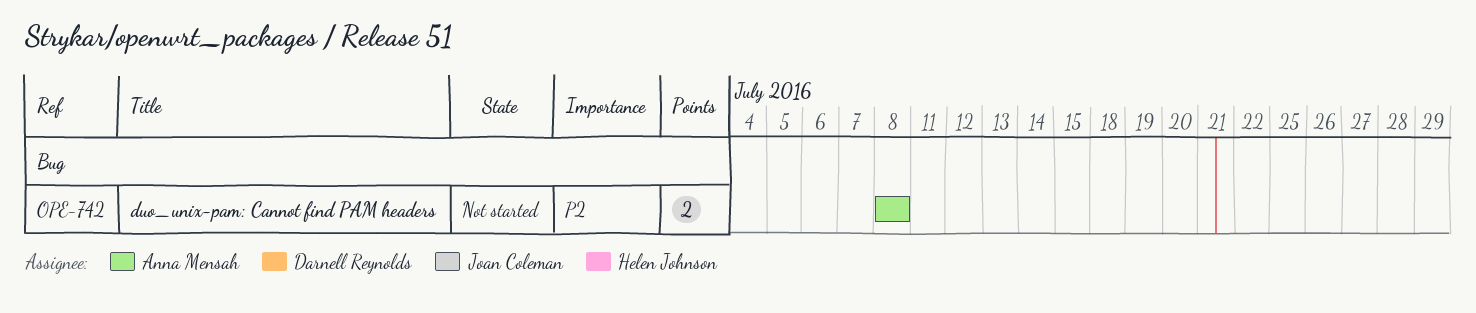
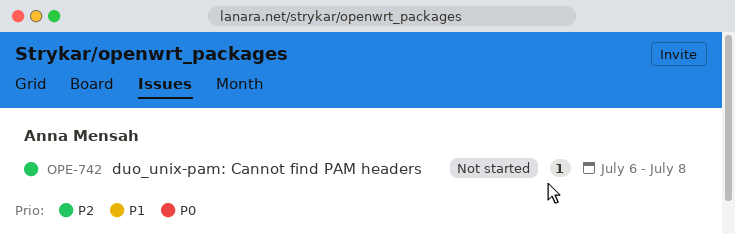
OPE-742, estimate: 2 -> 1
OPE-742, start: Jul 8 -> Jul 6

